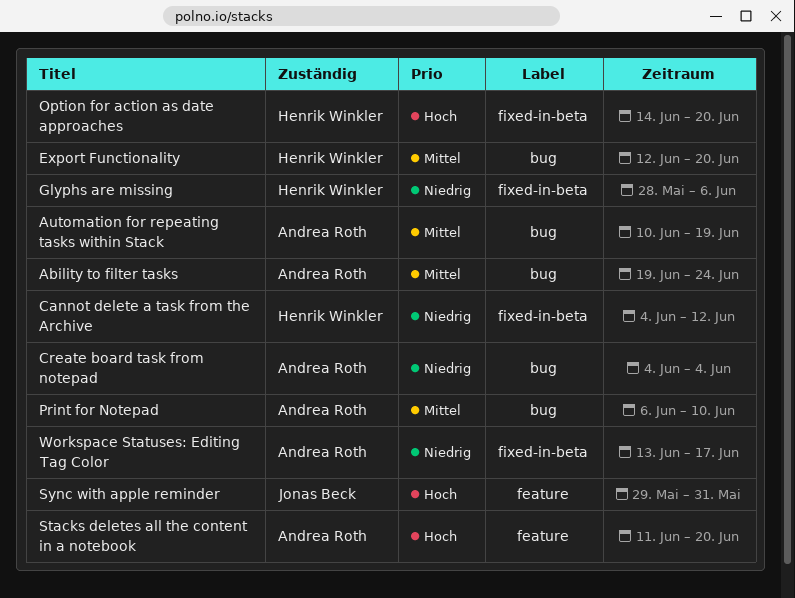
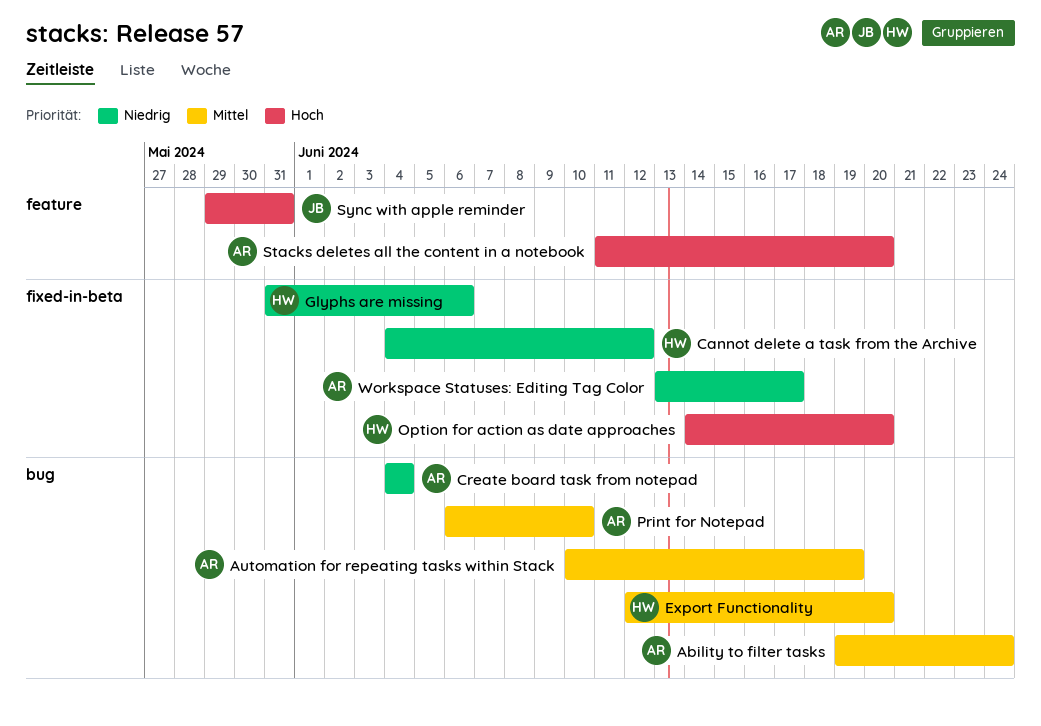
Glyphs are missing, start: May 28 -> May 31

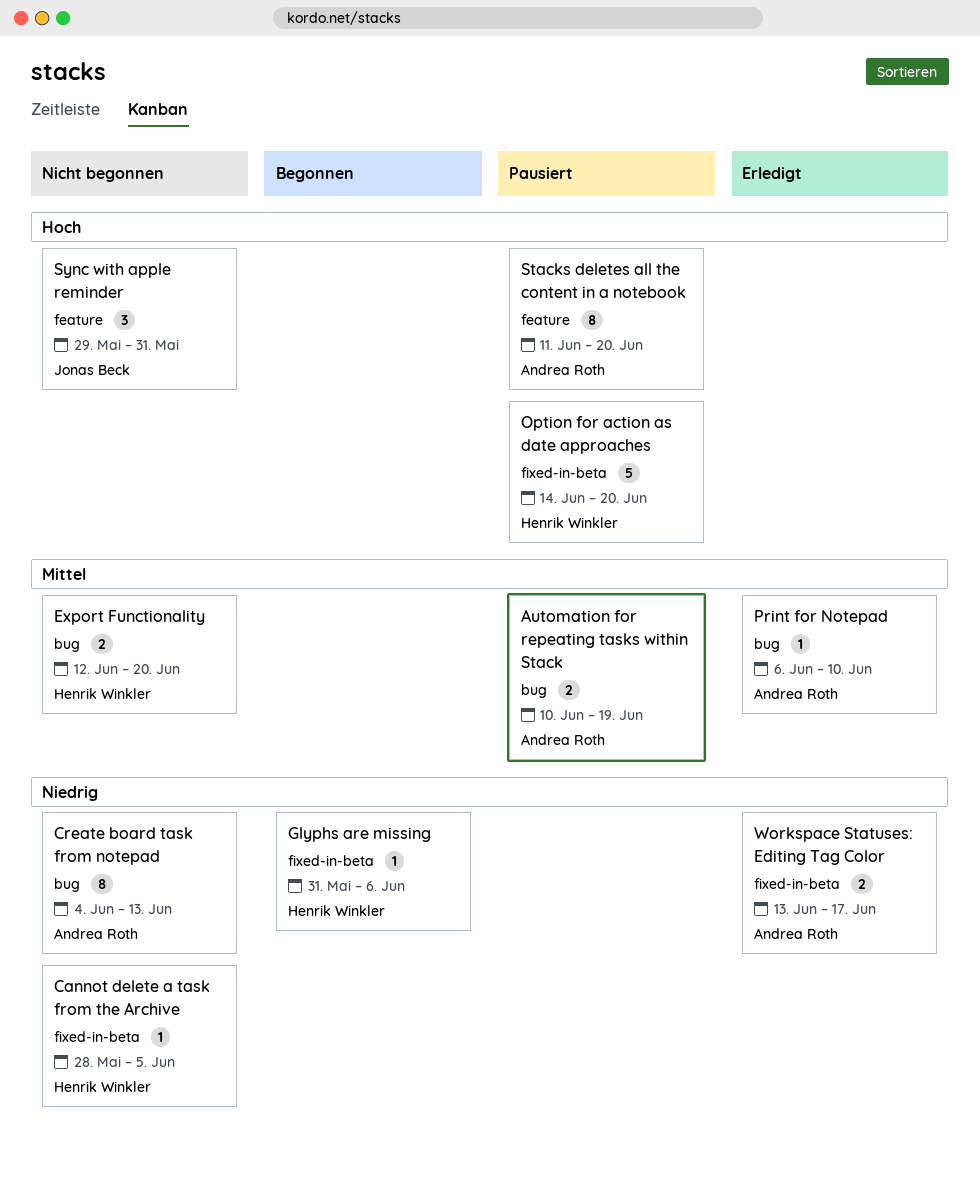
Ability to filter tasks: present -> none
Cannot delete a task from the Archive, start: Jun 4 -> May 28
Cannot delete a task from the Archive, due: Jun 12 -> Jun 5
Create board task from notepad, due: Jun 4 -> Jun 13

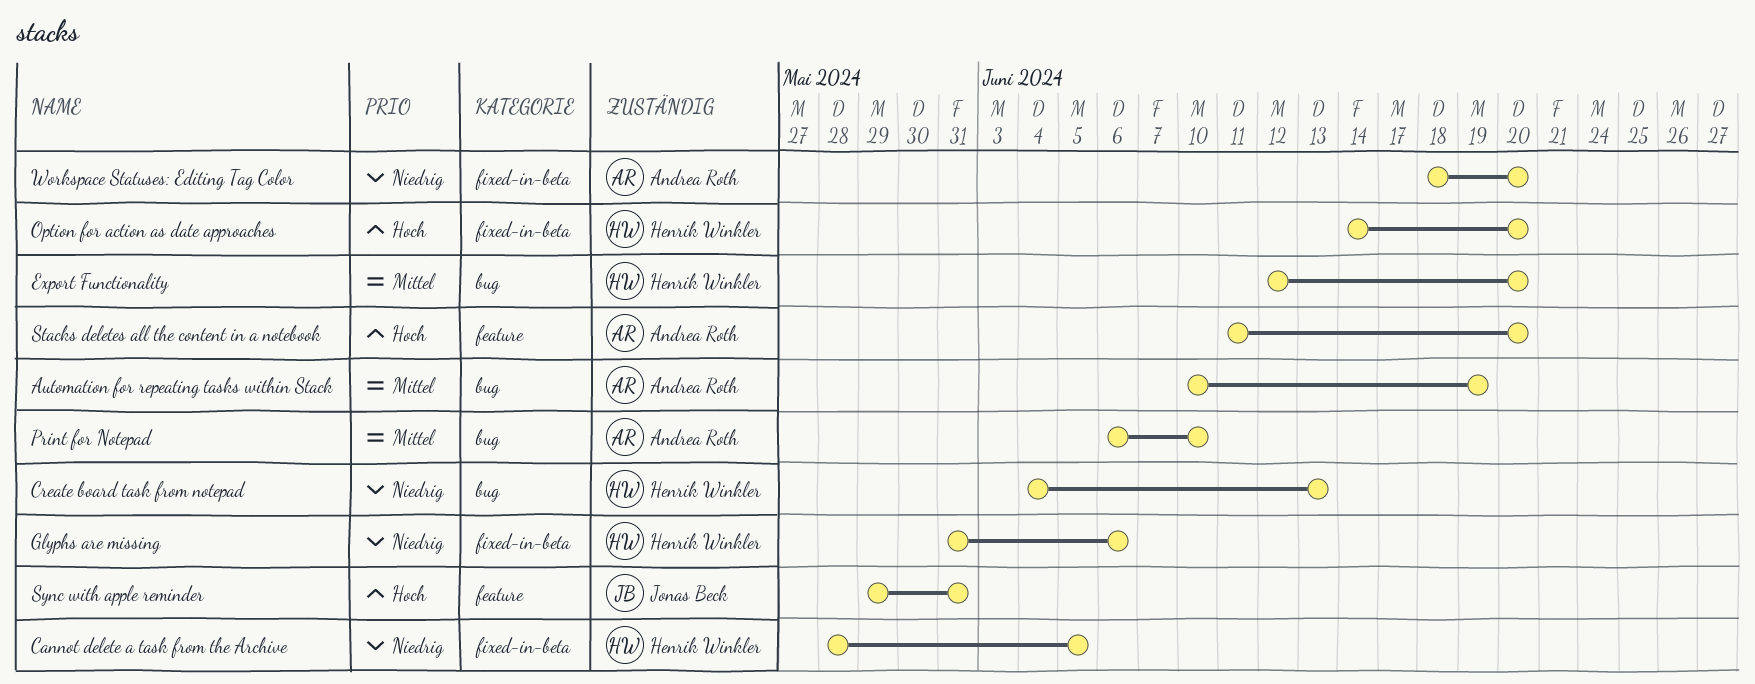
Create board task from notepad, owner: Andrea Roth -> Henrik Winkler
Workspace Statuses: Editing Tag Color, start: Jun 13 -> Jun 18
Workspace Statuses: Editing Tag Color, due: Jun 17 -> Jun 20

